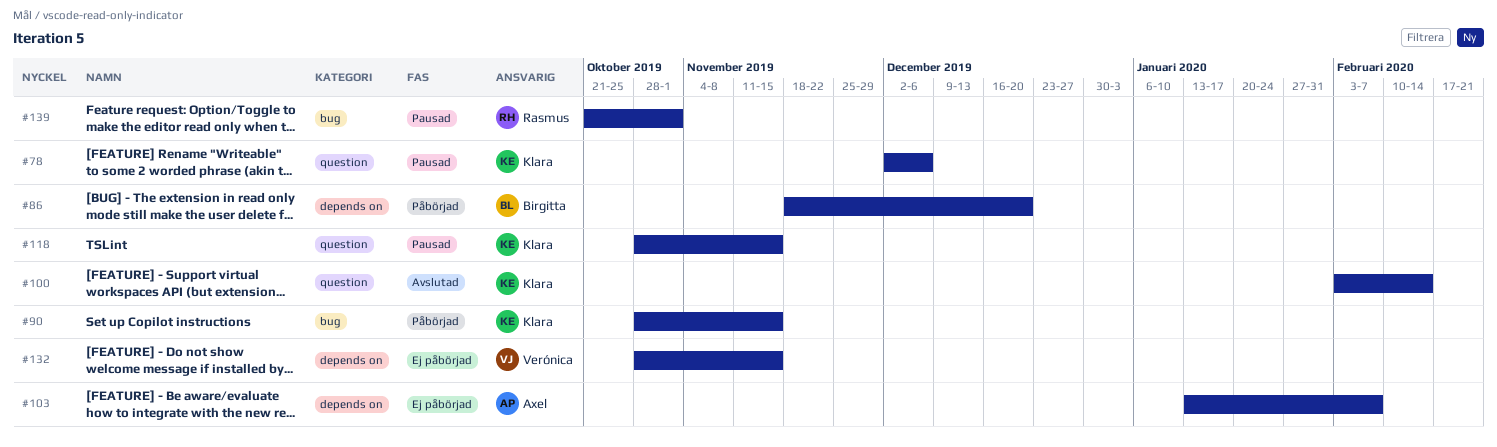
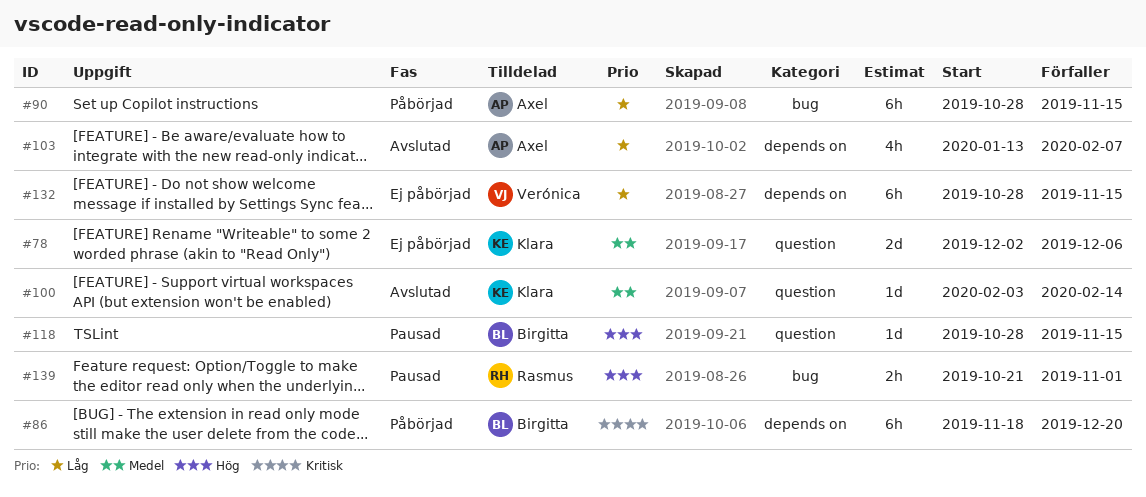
#78, status: Pausad -> Ej påbörjad
#90, owner: Klara -> Axel
#103, status: Ej påbörjad -> Avslutad
#118, owner: Klara -> Birgitta

